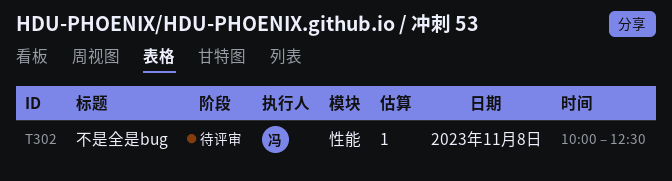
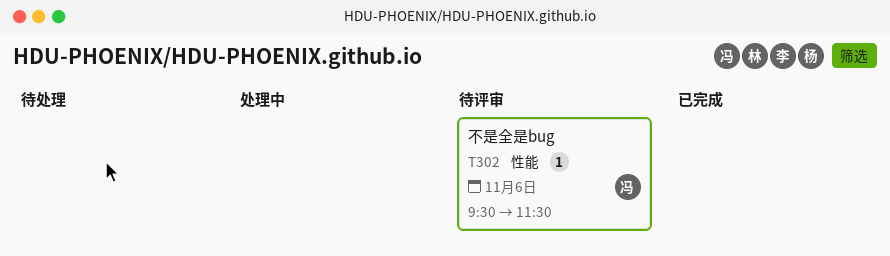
T302, day: Nov 8 -> Nov 6
T302, begins: 10:00 -> 09:30
T302, ends: 12:30 -> 11:30

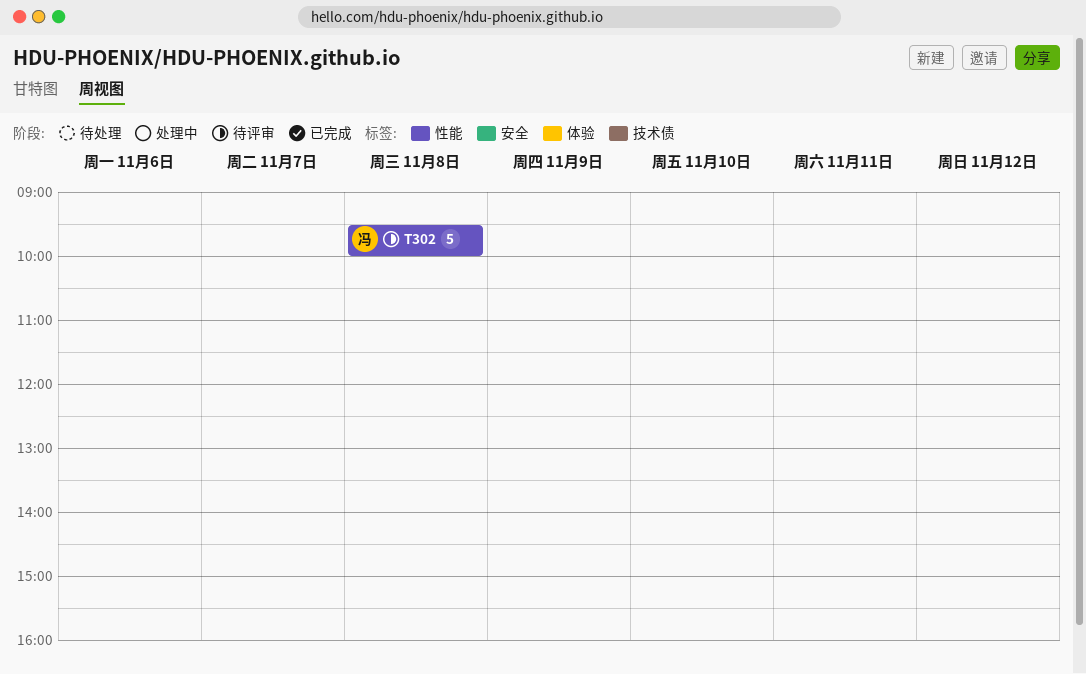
T302, estimate: 1 -> 5
T302, day: Nov 6 -> Nov 8
T302, ends: 11:30 -> 10:00

